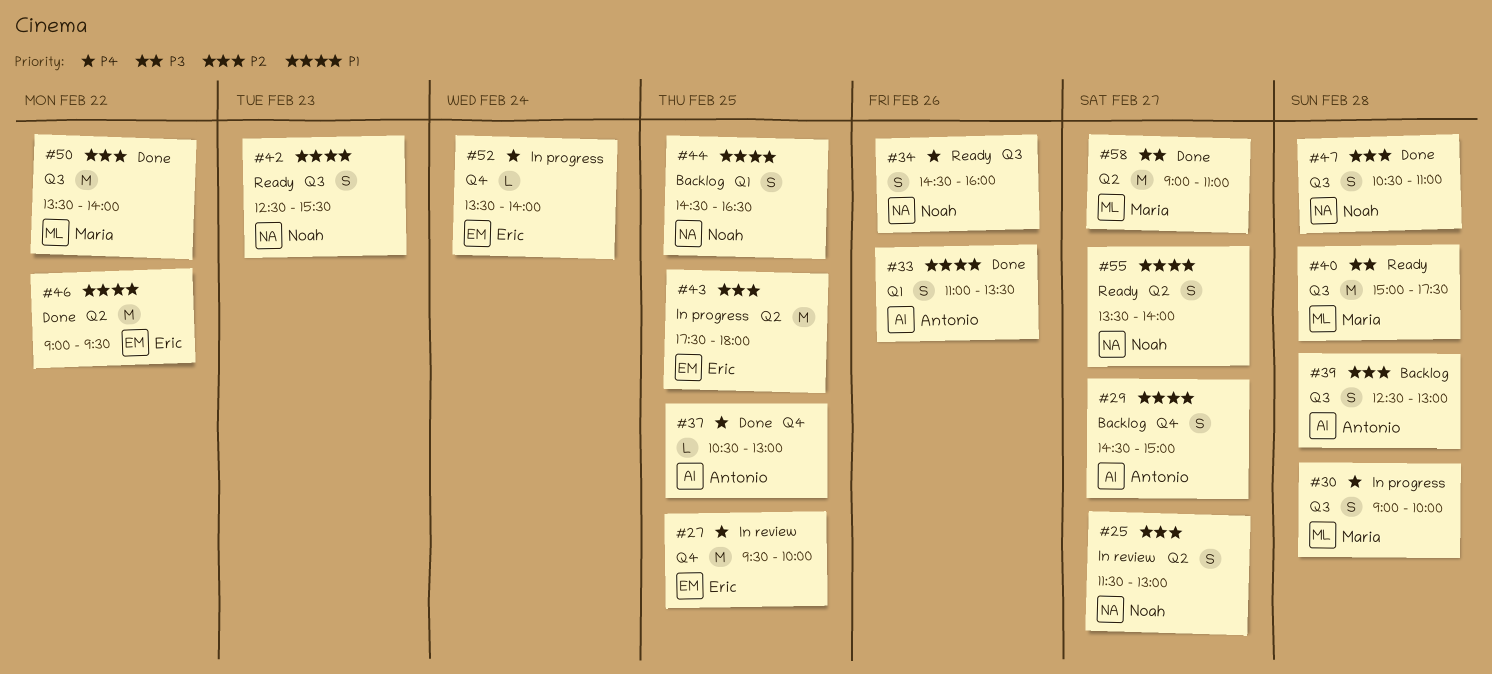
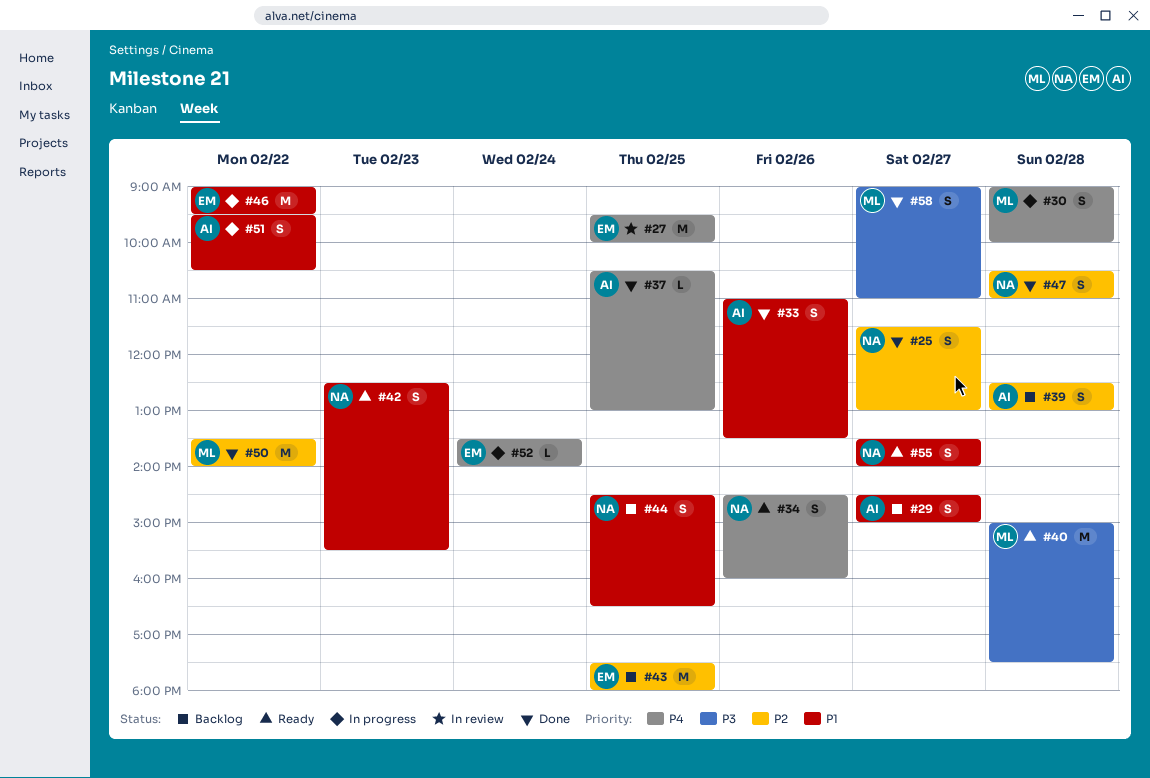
#25, status: In review -> Done
#43, status: In progress -> Backlog
#46, status: Done -> In progress
#51: none -> present
#58, estimate: M -> S

